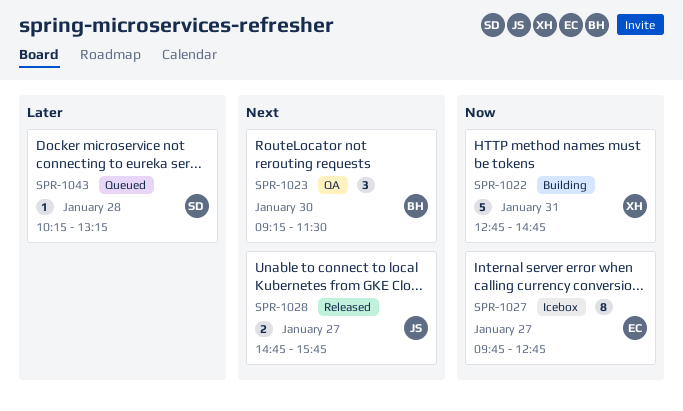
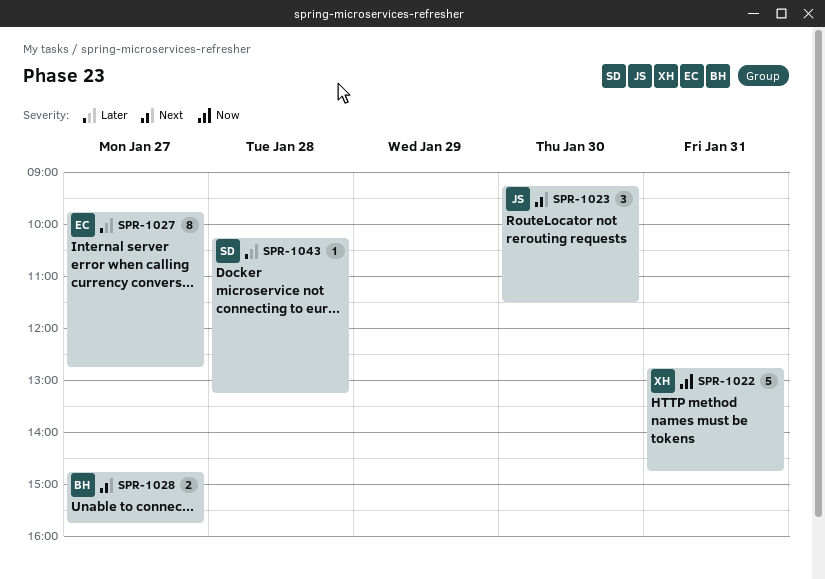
SPR-1023, owner: BH -> JS
SPR-1027, priority: Now -> Later
SPR-1028, owner: JS -> BH

